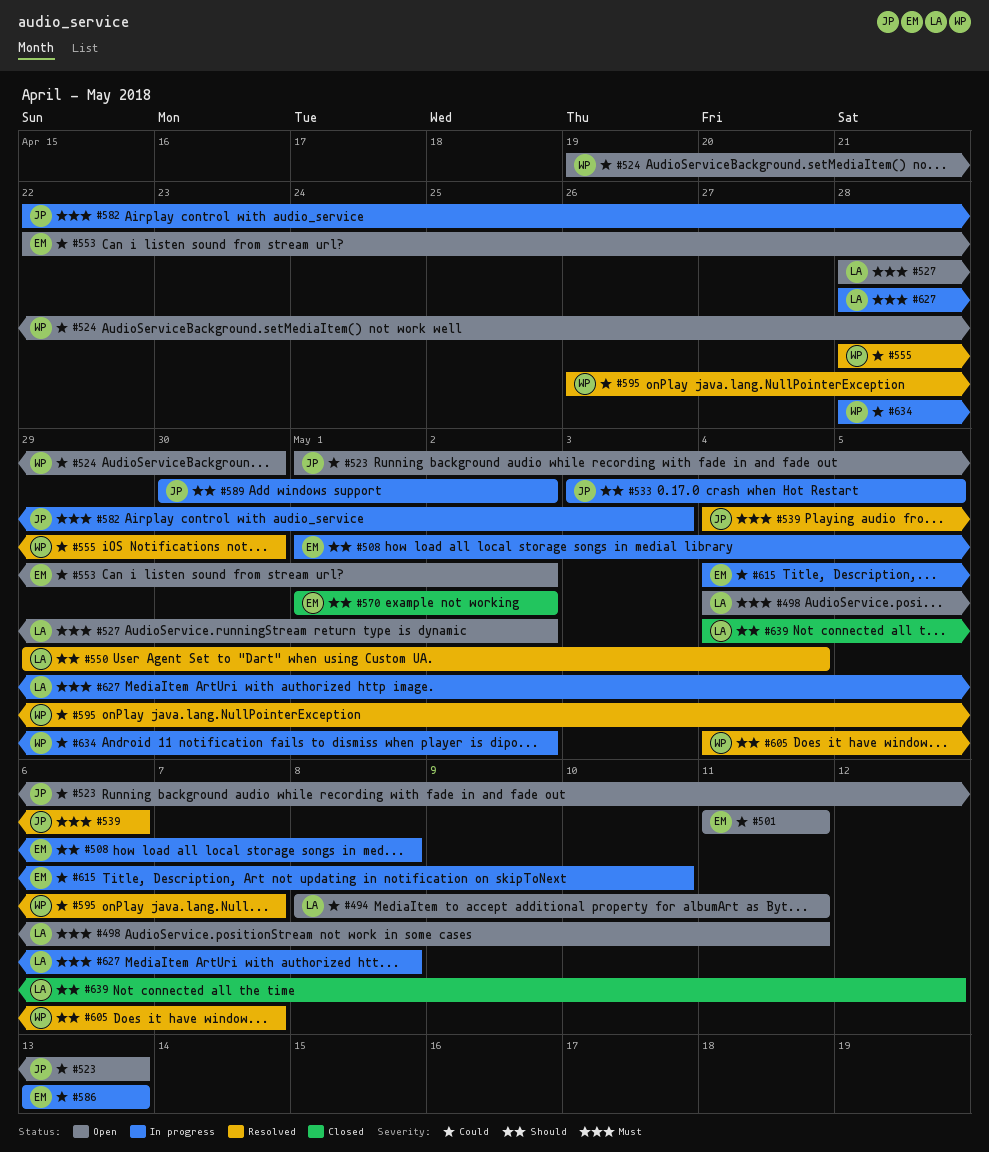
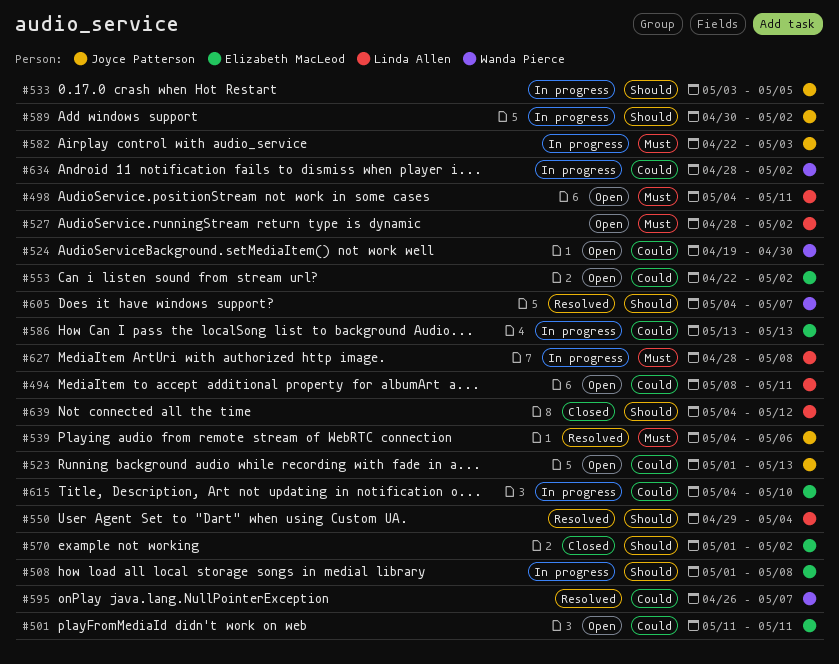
#555: present -> none

